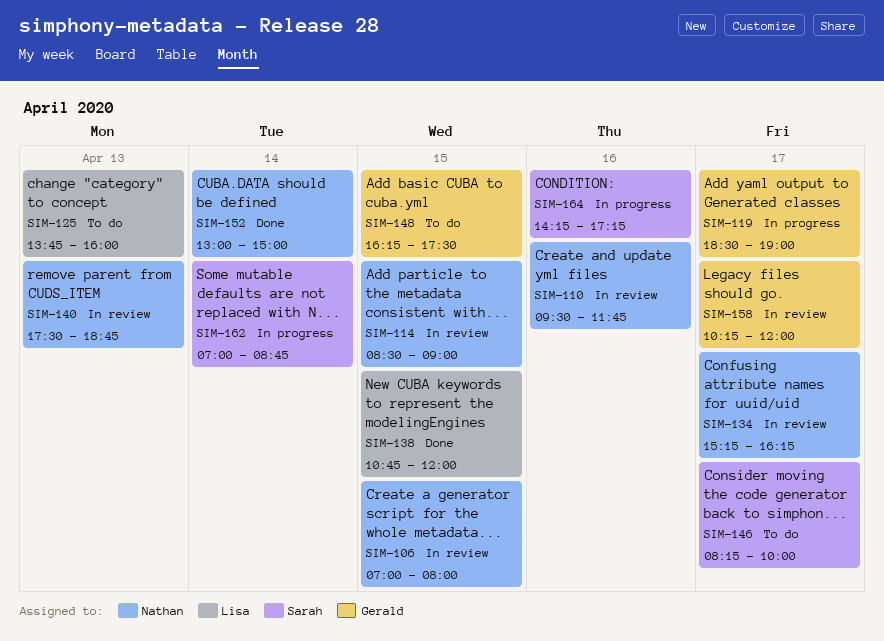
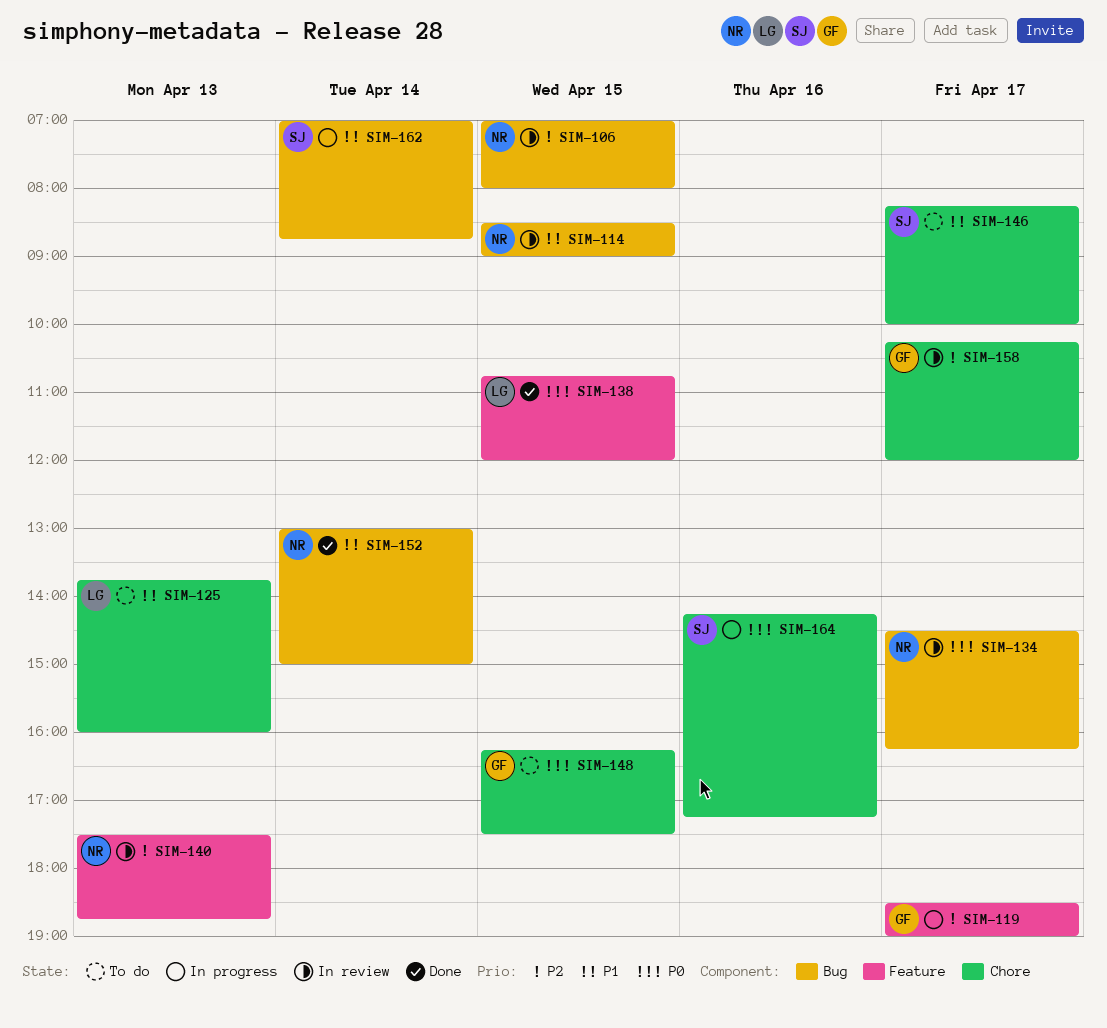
SIM-110: present -> none
SIM-134, begins: 15:15 -> 14:30

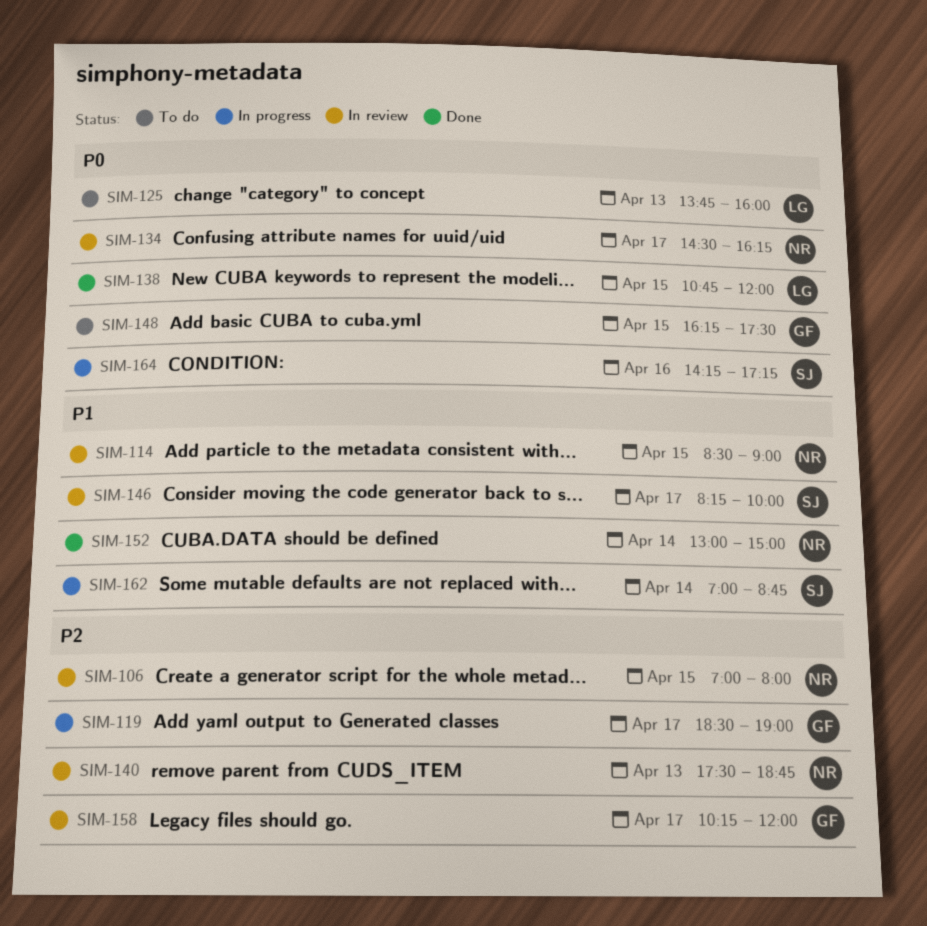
SIM-125, priority: P1 -> P0
SIM-146, status: To do -> In review

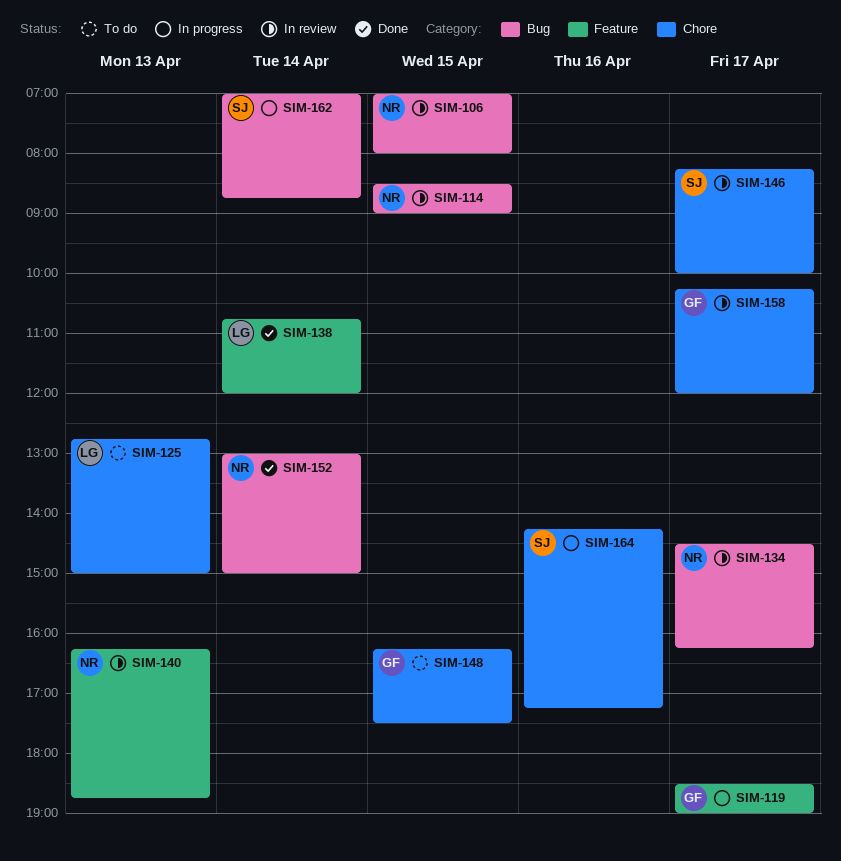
SIM-125, begins: 13:45 -> 12:45
SIM-125, ends: 16:00 -> 15:00
SIM-138, day: Apr 15 -> Apr 14
SIM-140, begins: 17:30 -> 16:15

